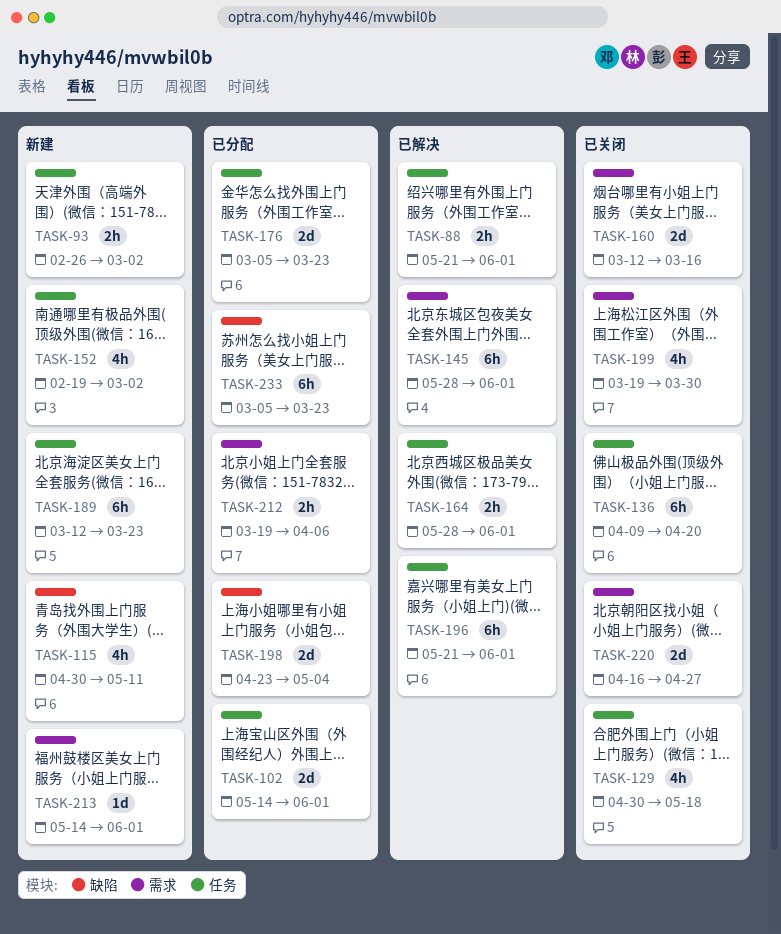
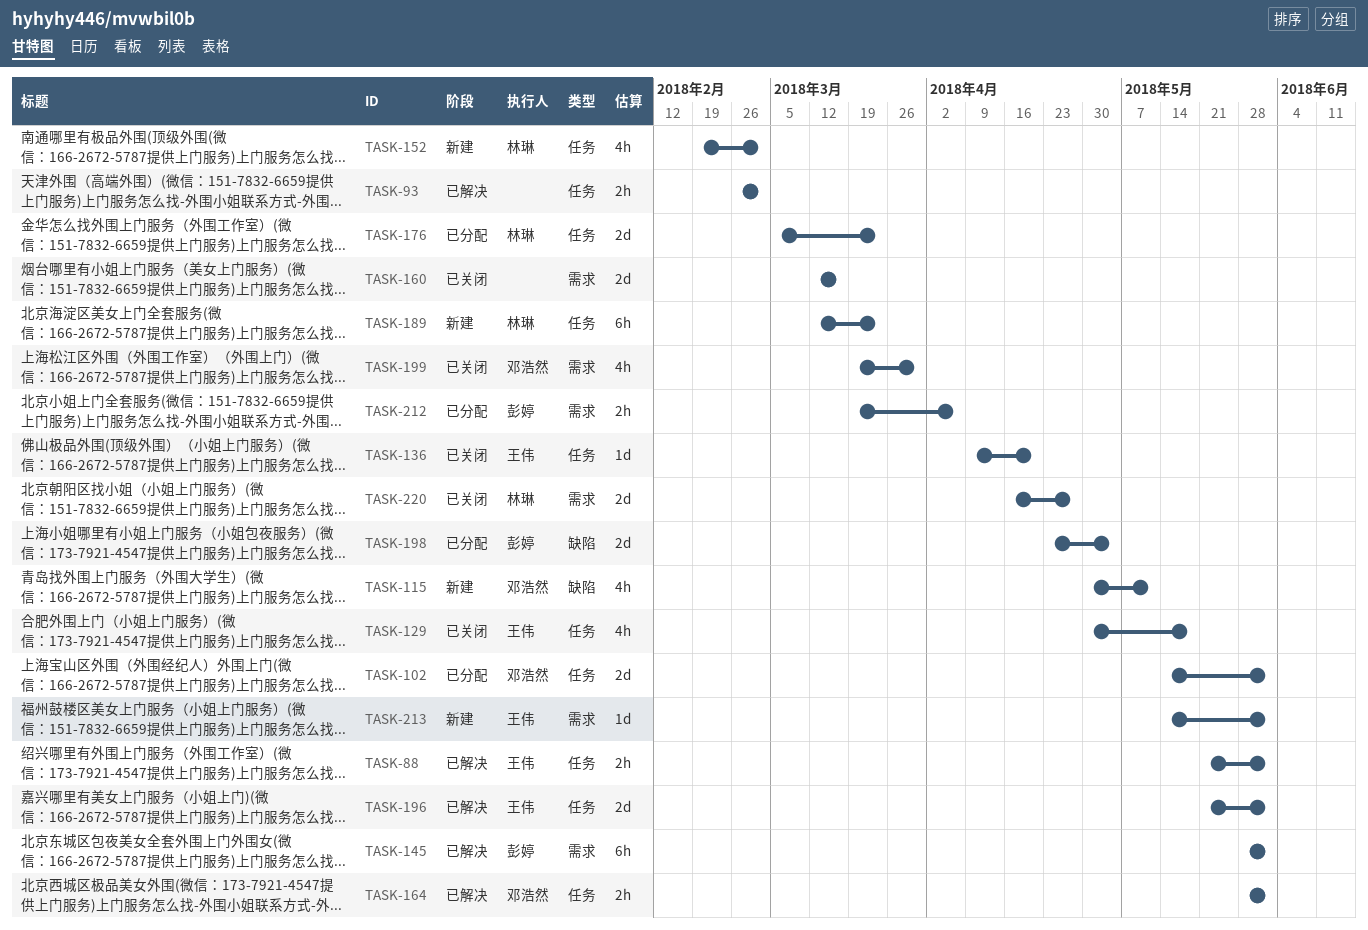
TASK-93, status: 新建 -> 已解决
TASK-136, estimate: 6h -> 1d
TASK-196, estimate: 6h -> 2d
TASK-233: present -> none

